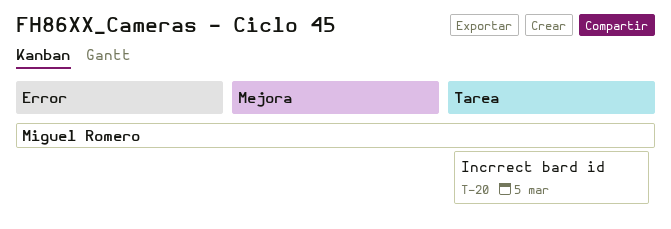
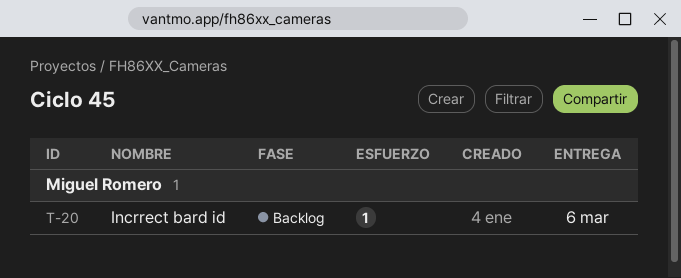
T-20, due: Mar 5 -> Mar 6

